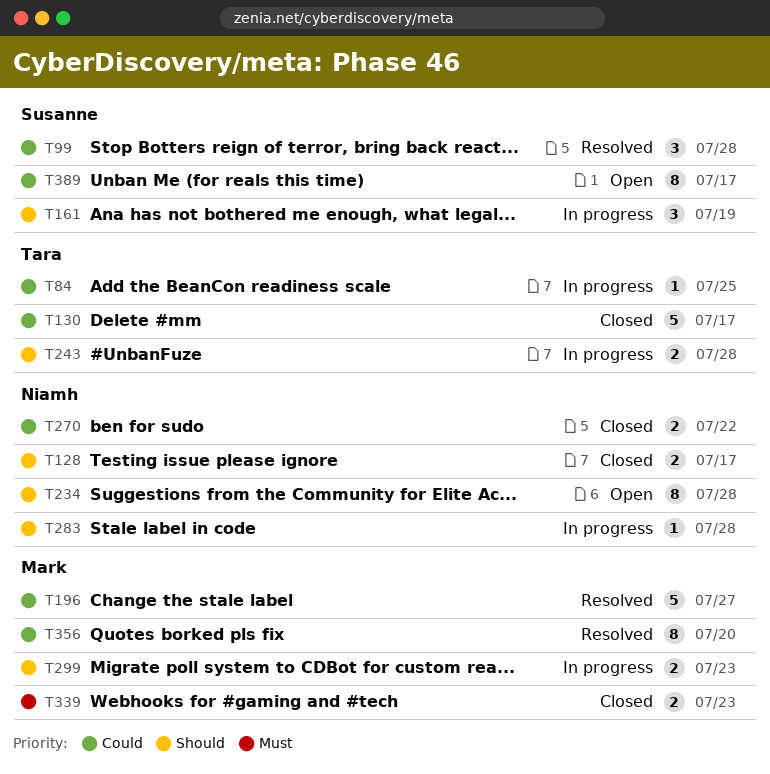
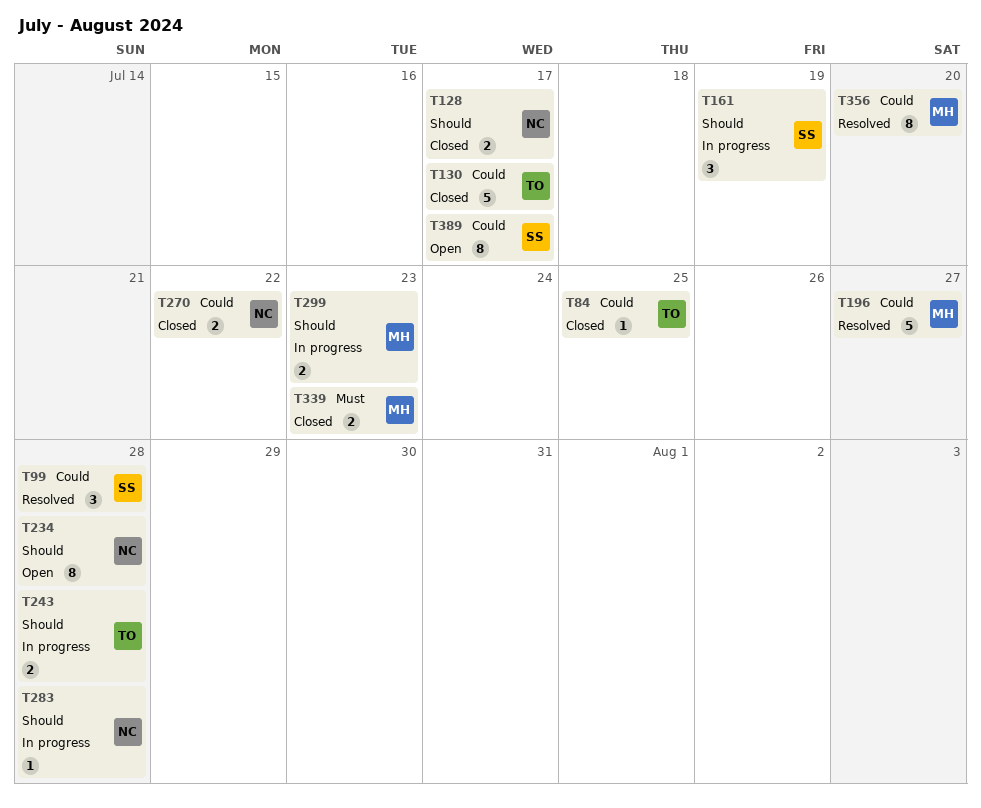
T84, status: In progress -> Closed

